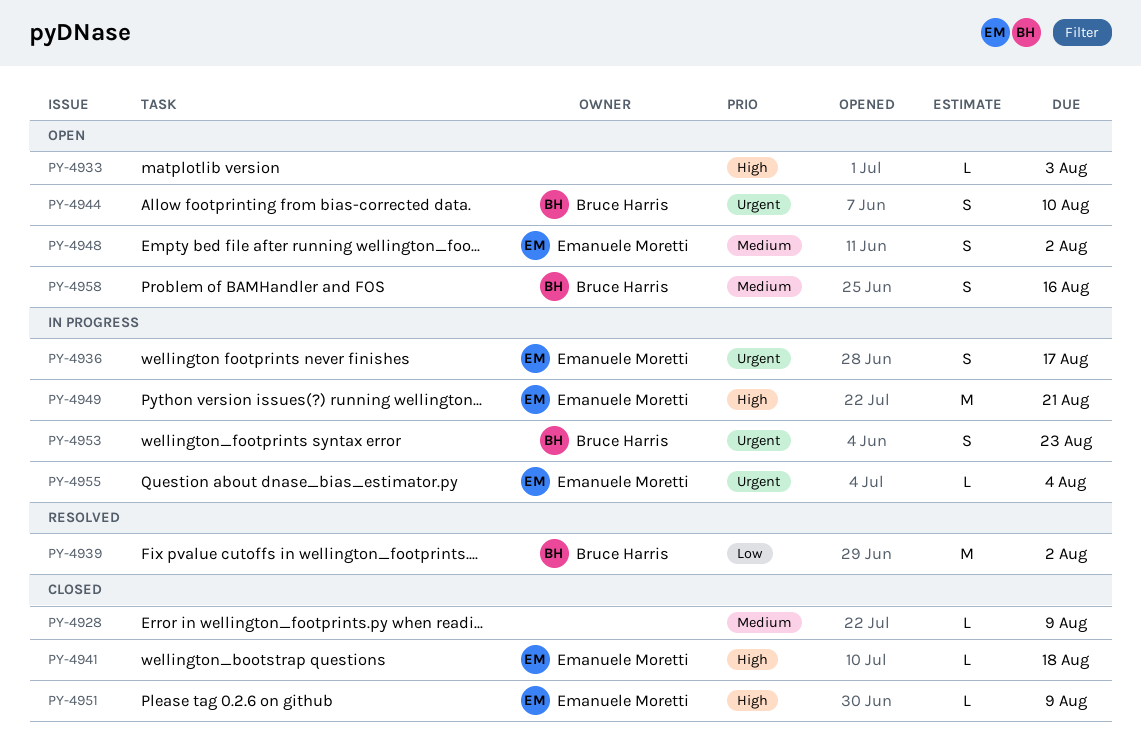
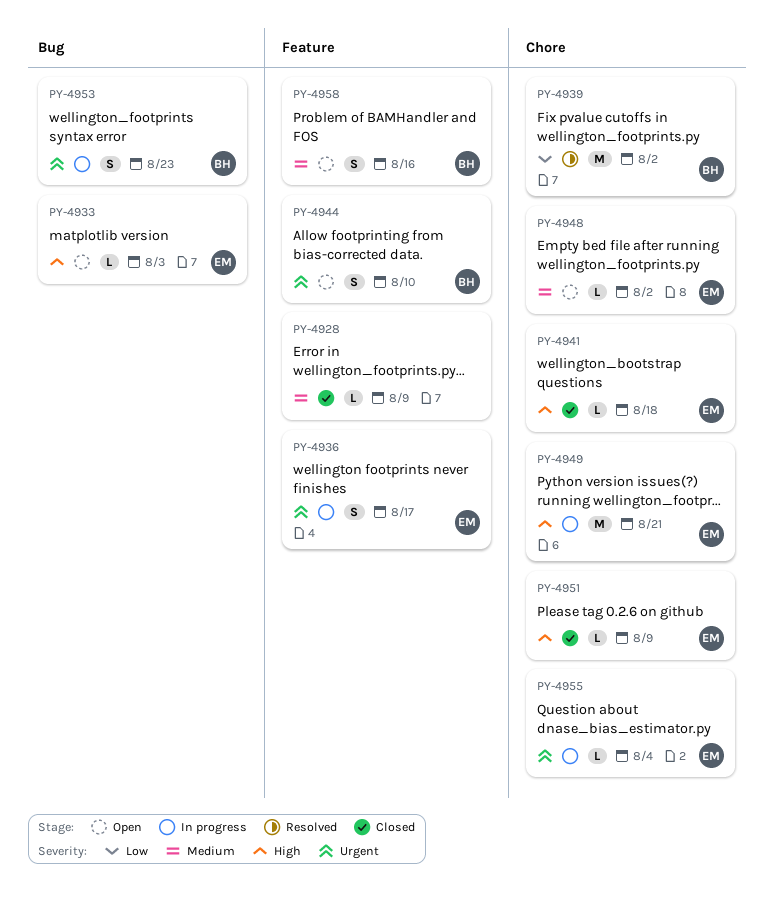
PY-4933, owner: none -> Emanuele Moretti
PY-4948, estimate: S -> L

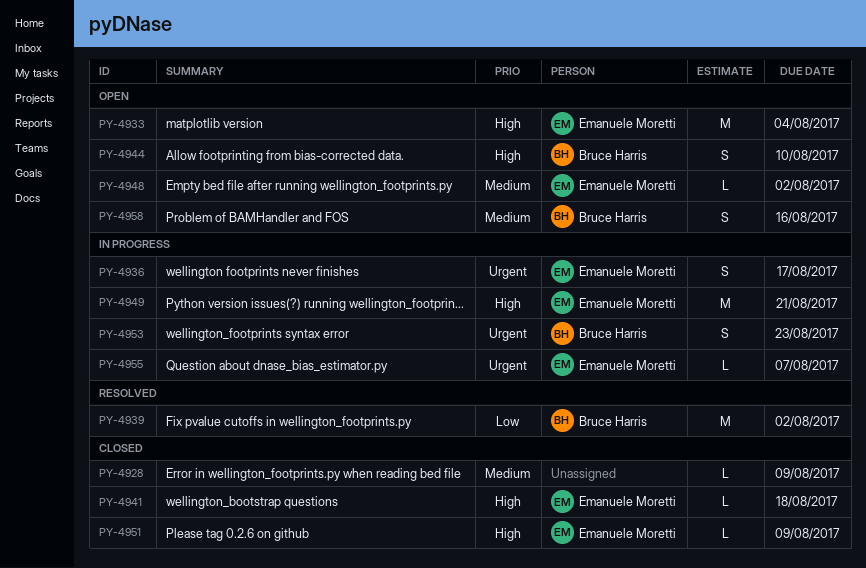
PY-4933, estimate: L -> M
PY-4933, due: Aug 3 -> Aug 4
PY-4944, priority: Urgent -> High
PY-4955, due: Aug 4 -> Aug 7

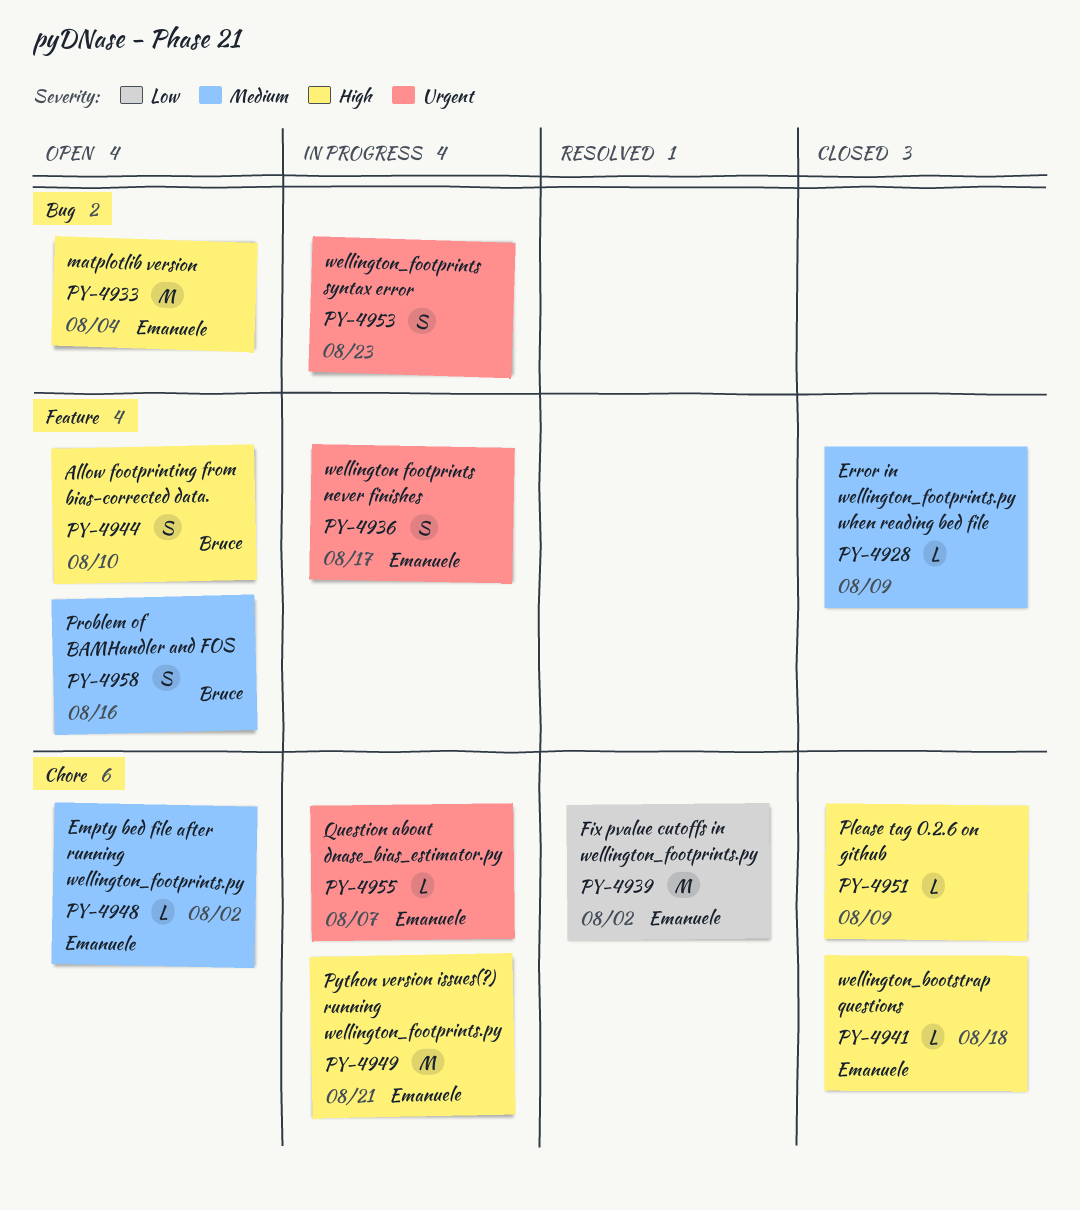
PY-4939, owner: Bruce Harris -> Emanuele Moretti
PY-4951, owner: Emanuele Moretti -> none
PY-4953, owner: Bruce Harris -> none

